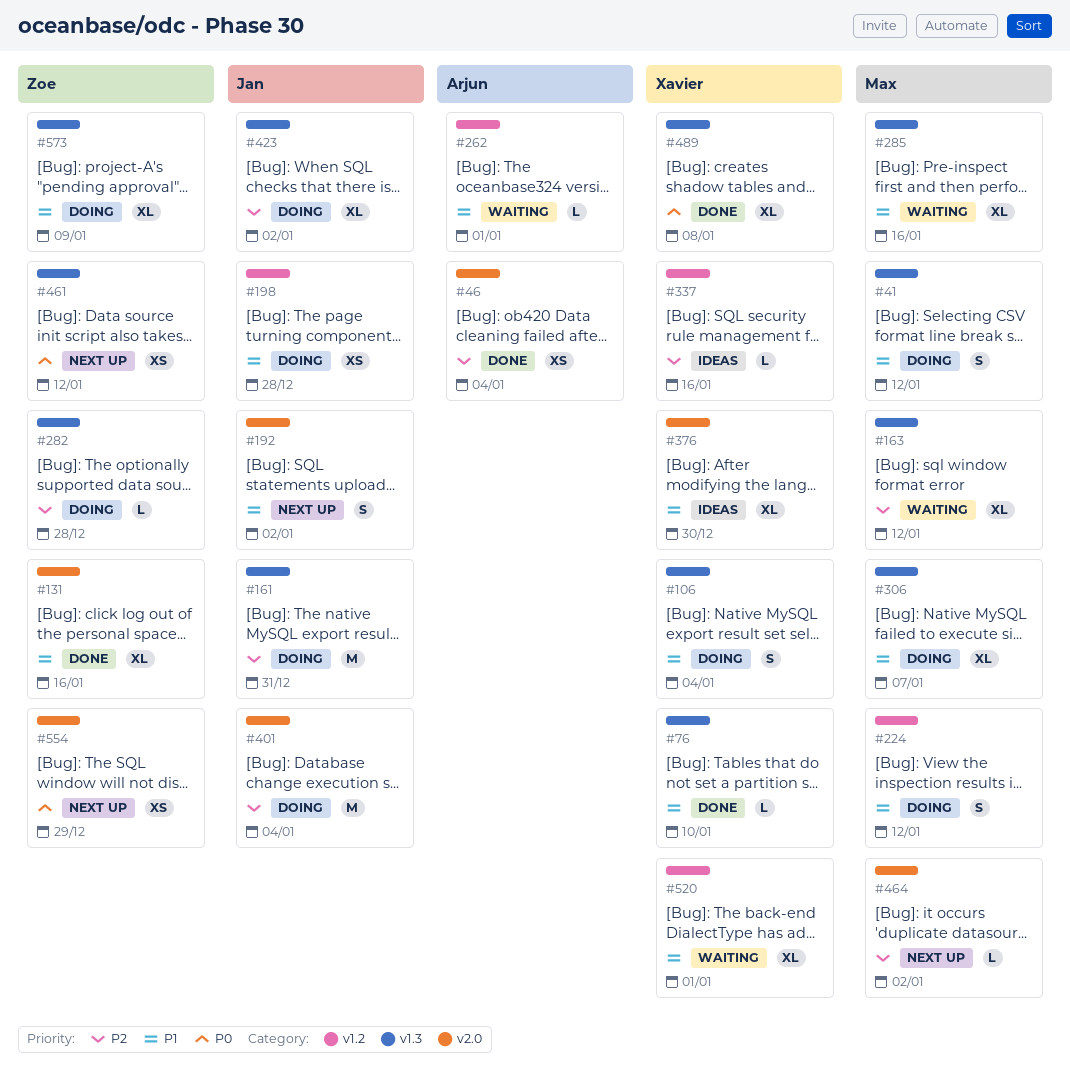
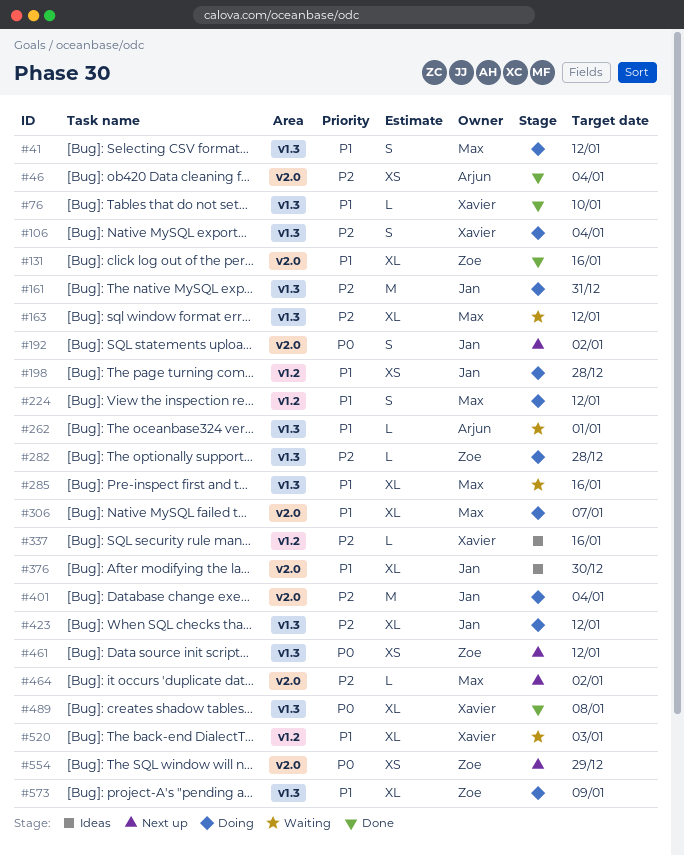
#106, priority: P1 -> P2
#192, priority: P1 -> P0
#262, label: v1.2 -> v1.3
#306, label: v1.3 -> v2.0
#376, owner: Xavier -> Jan
#423, due: Jan 2 -> Jan 12
#520, due: Jan 1 -> Jan 3

